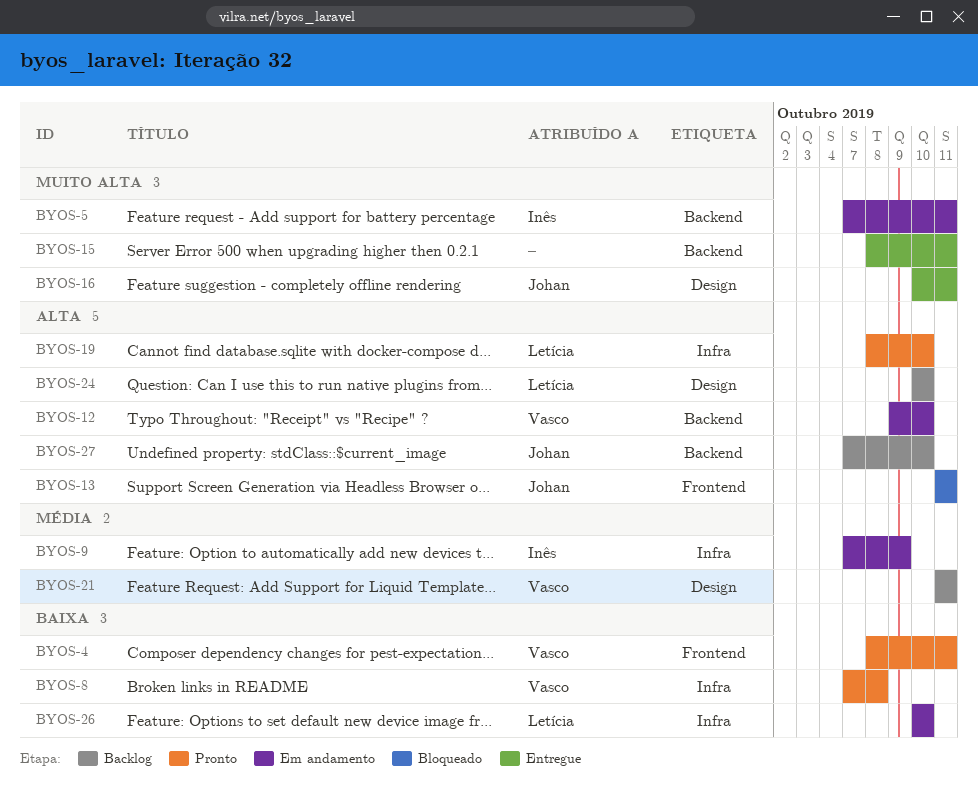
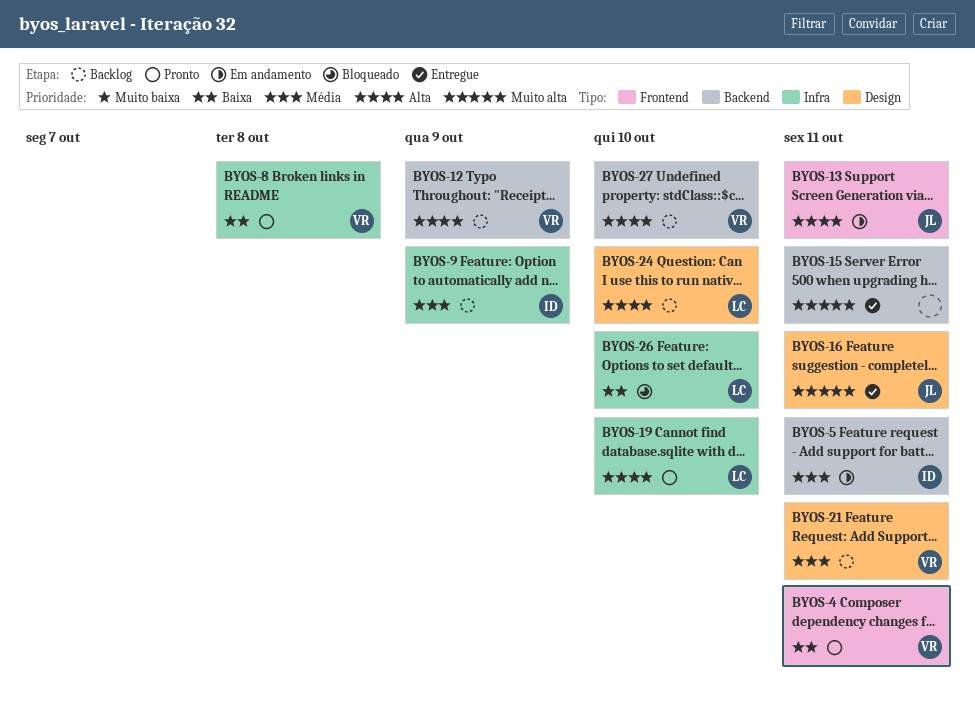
BYOS-5, priority: Muito alta -> Média
BYOS-9, status: Em andamento -> Backlog
BYOS-12, status: Em andamento -> Backlog
BYOS-12, due: Oct 10 -> Oct 9
BYOS-13, status: Bloqueado -> Em andamento
BYOS-26, status: Em andamento -> Bloqueado
BYOS-27, owner: Johan -> Vasco

